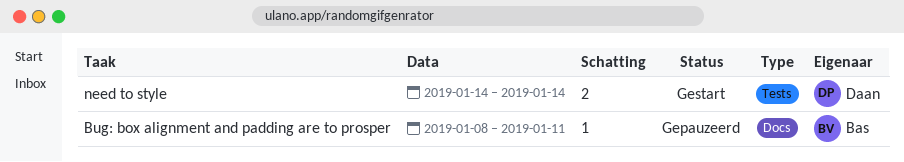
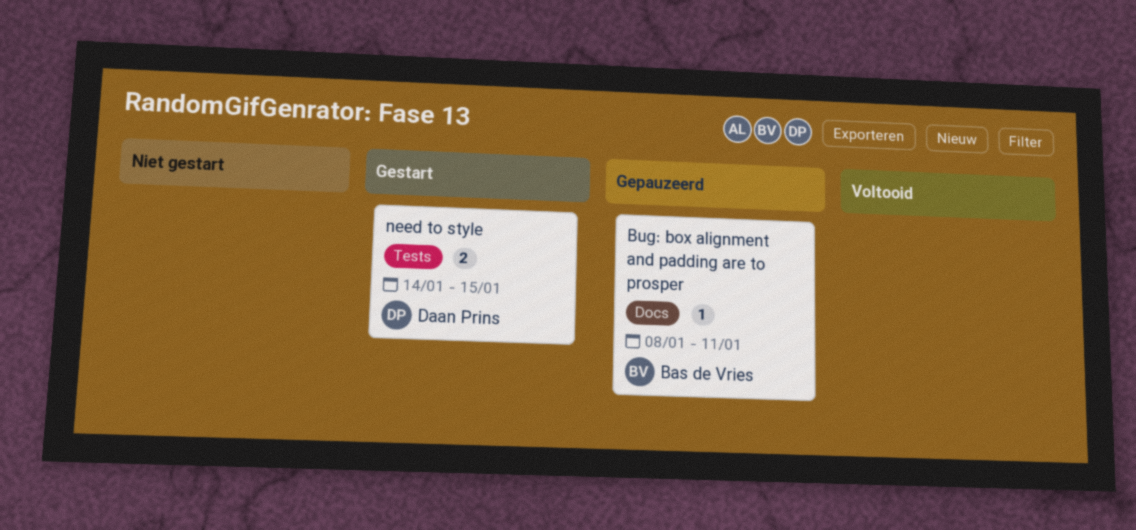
need to style, due: Jan 14 -> Jan 15

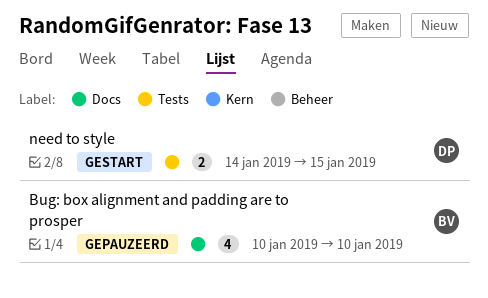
Bug: box alignment and padding are to prosper, estimate: 1 -> 4
Bug: box alignment and padding are to prosper, start: Jan 8 -> Jan 10
Bug: box alignment and padding are to prosper, due: Jan 11 -> Jan 10

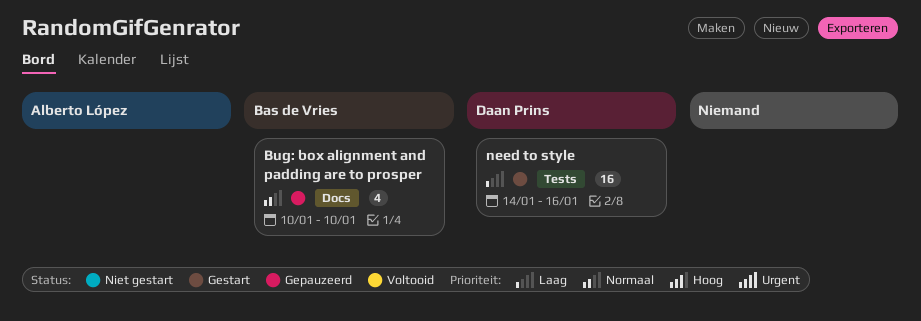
need to style, estimate: 2 -> 16
need to style, due: Jan 15 -> Jan 16

